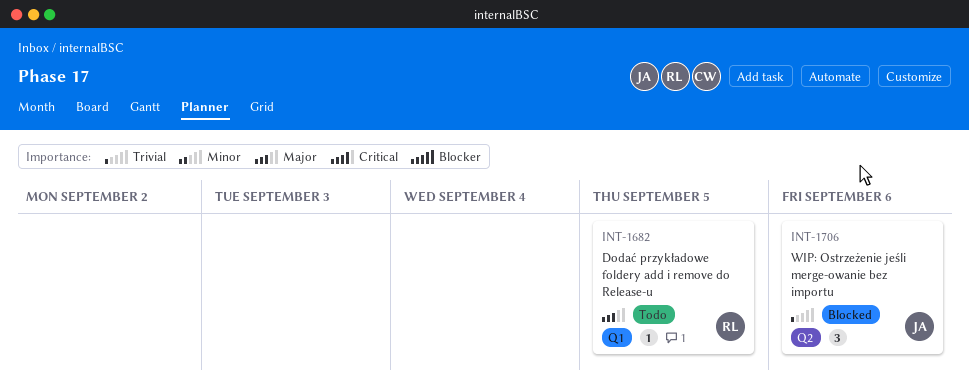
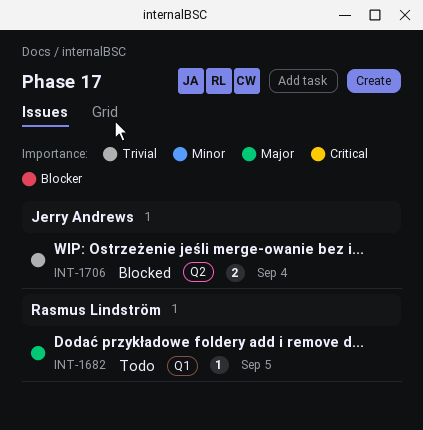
INT-1706, estimate: 3 -> 2
INT-1706, due: Sep 6 -> Sep 4

